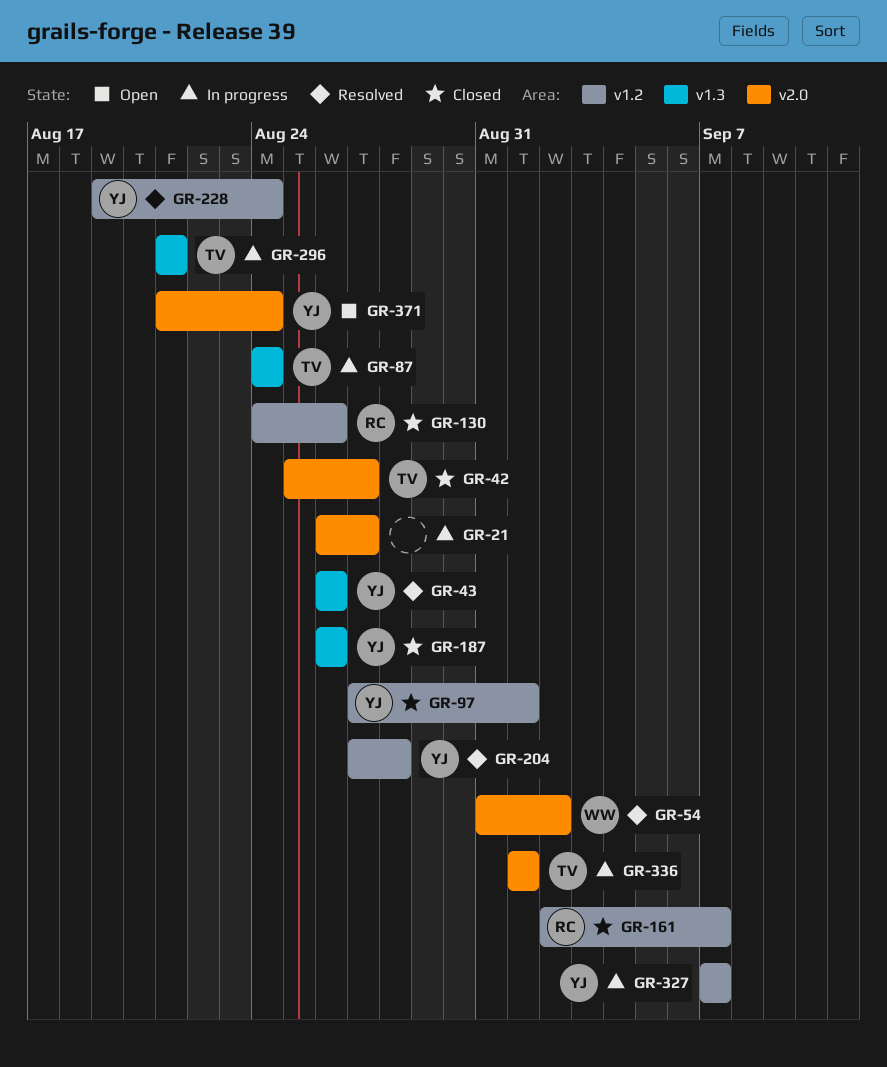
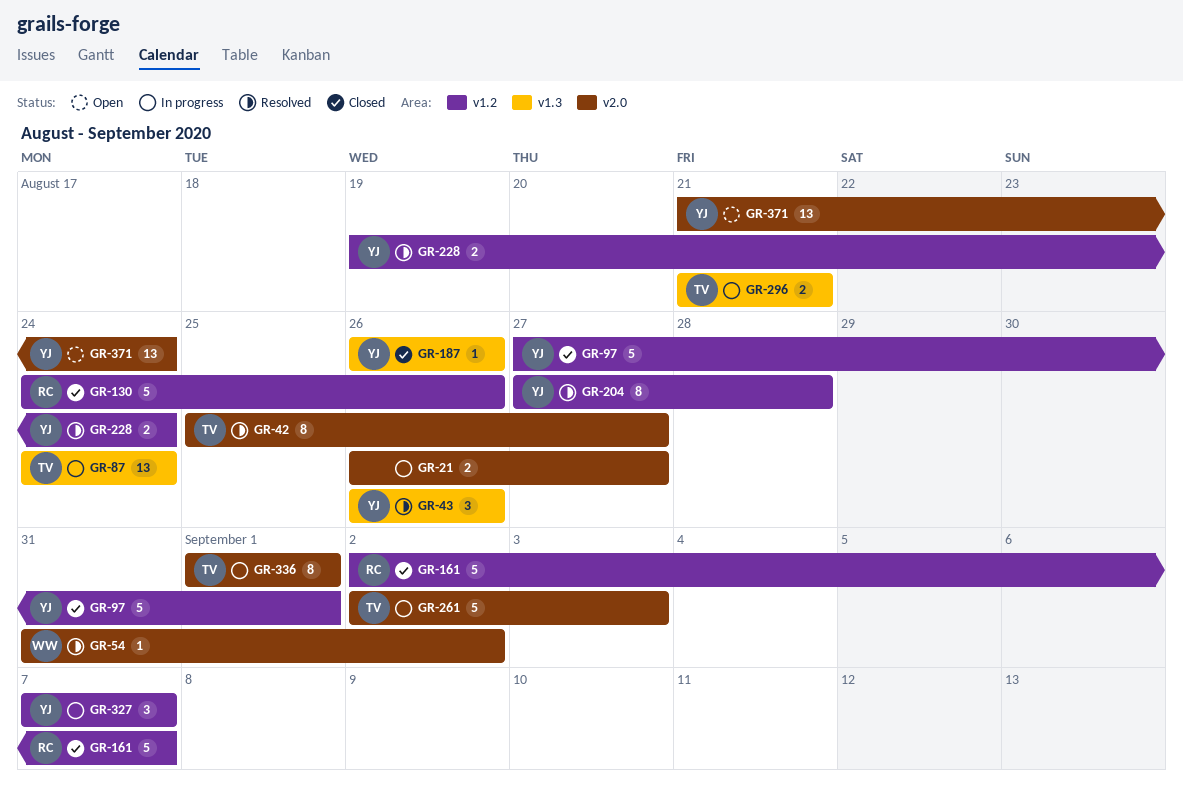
GR-42, status: Closed -> Resolved
GR-261: none -> present

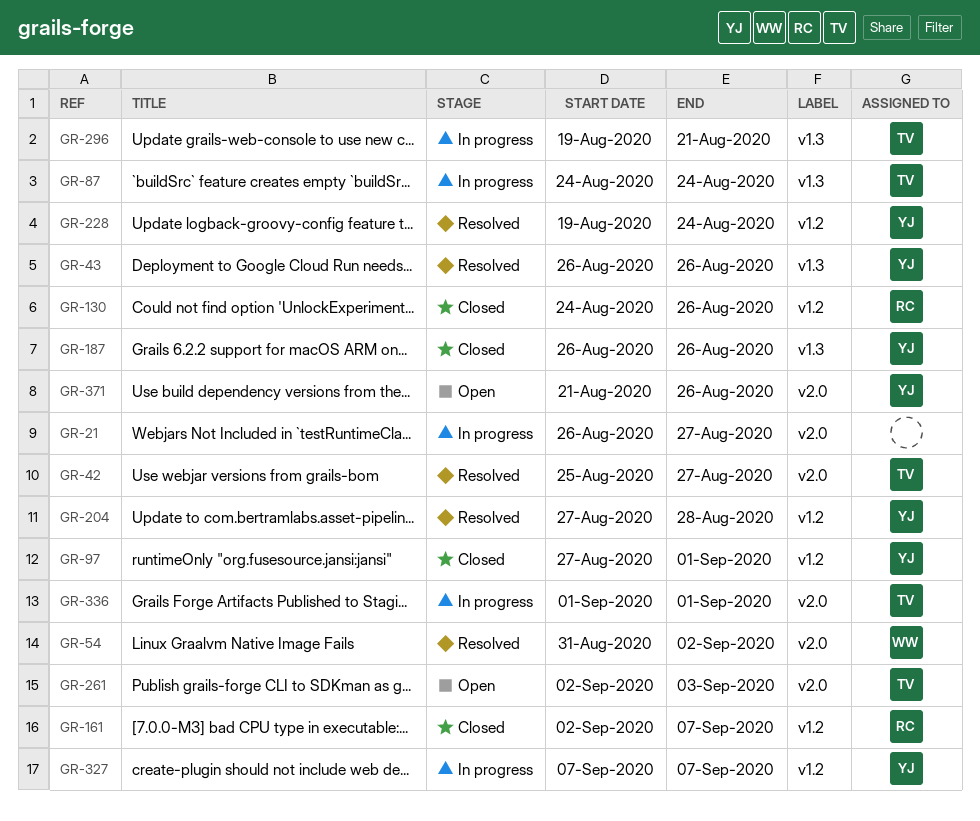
GR-261, status: In progress -> Open
GR-296, start: Aug 21 -> Aug 19
GR-371, due: Aug 24 -> Aug 26

